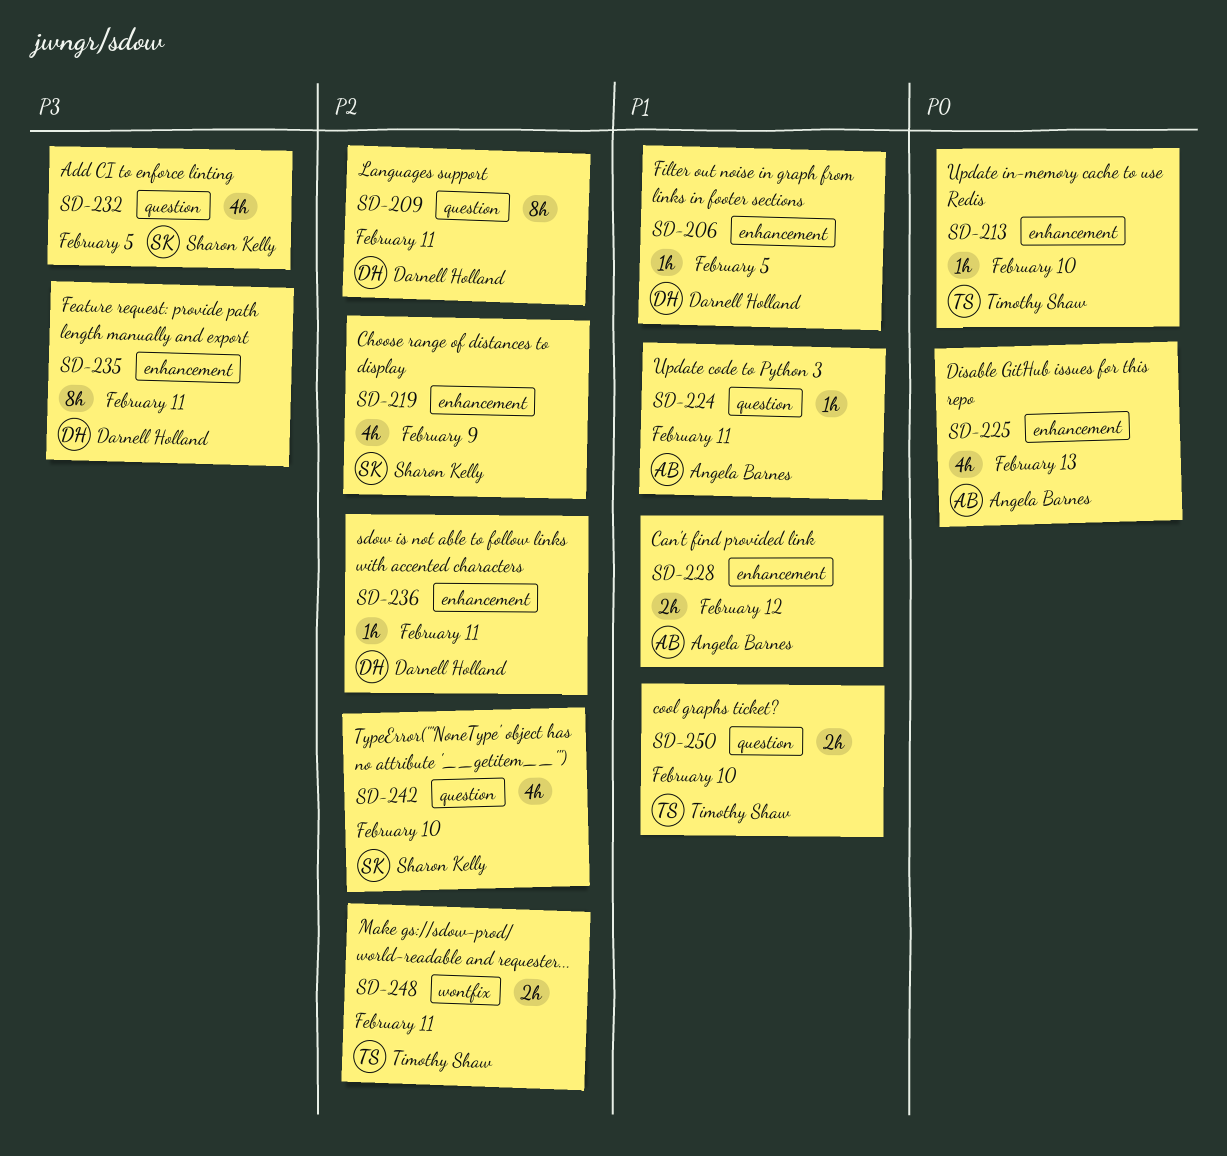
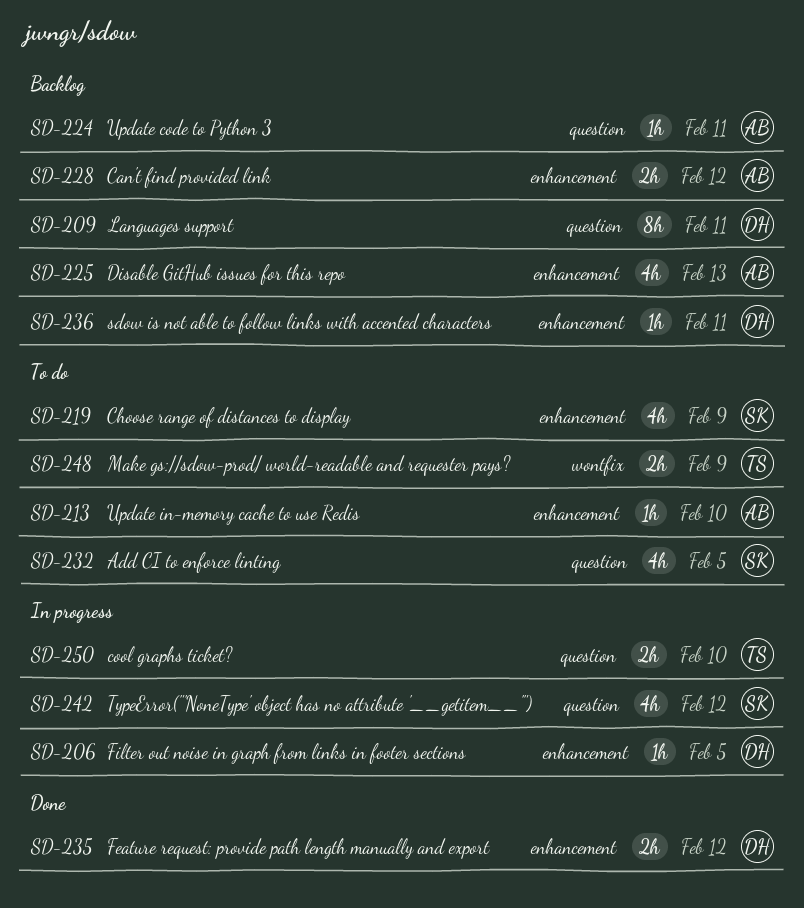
SD-213, owner: Timothy Shaw -> Angela Barnes
SD-235, estimate: 8h -> 2h
SD-235, due: Feb 11 -> Feb 12
SD-242, due: Feb 10 -> Feb 12
SD-248, due: Feb 11 -> Feb 9

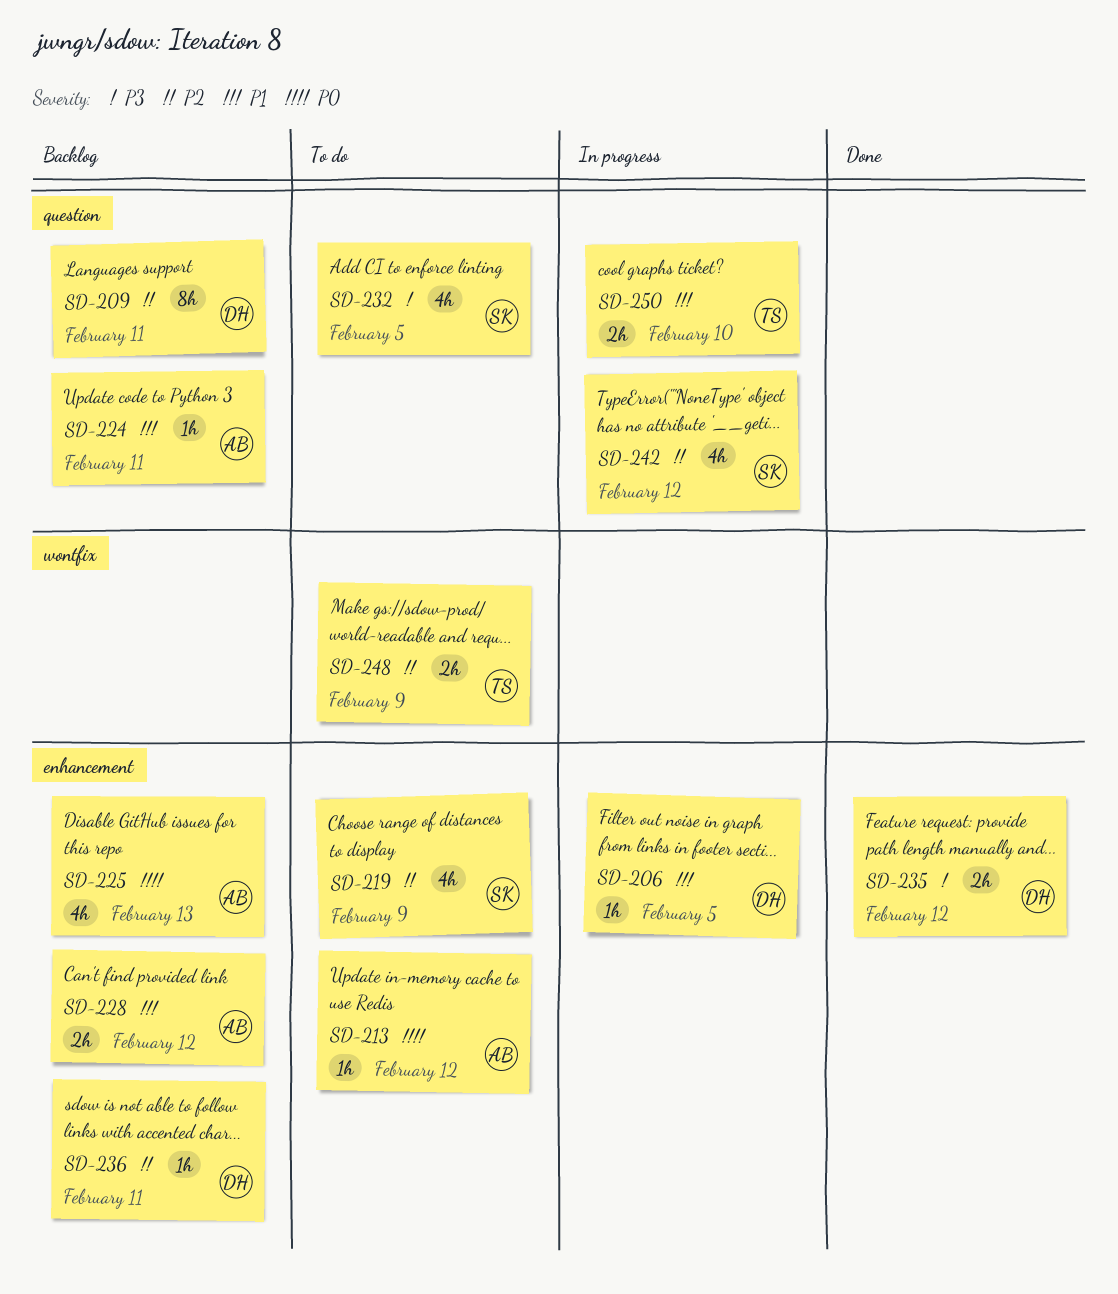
SD-213, due: Feb 10 -> Feb 12

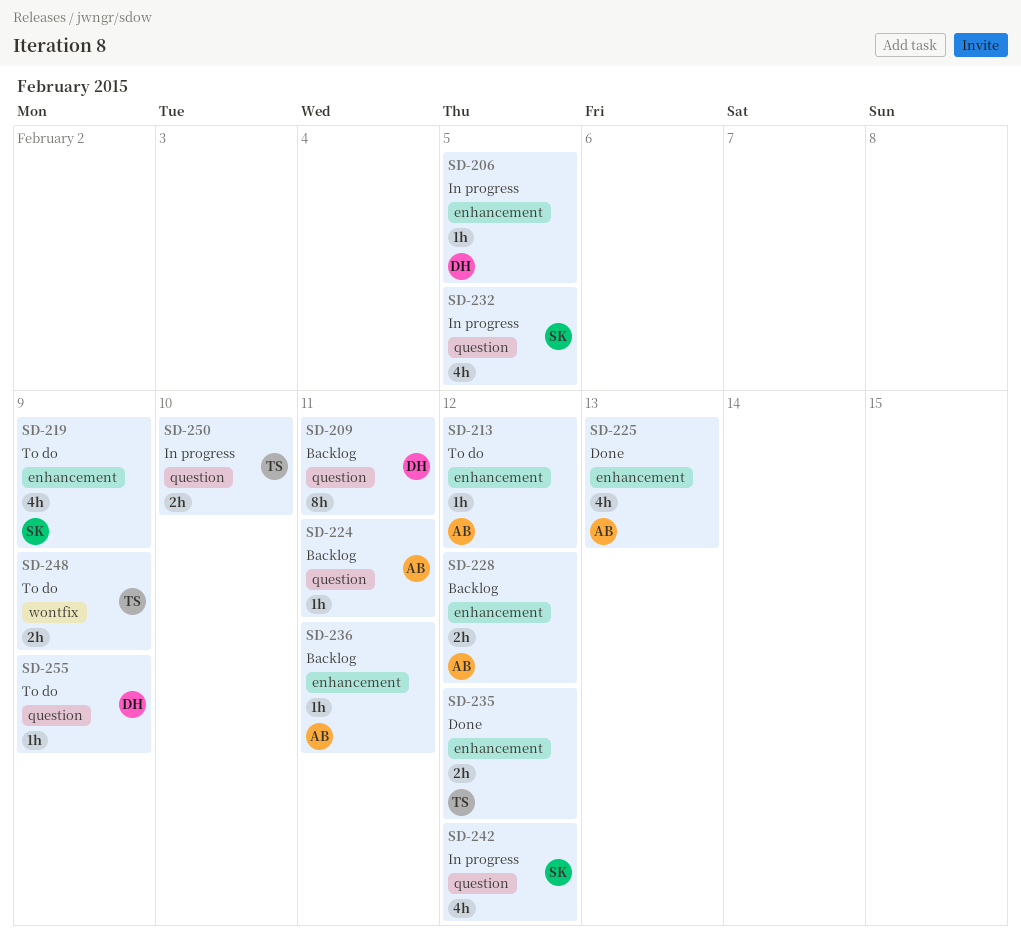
SD-225, status: Backlog -> Done
SD-232, status: To do -> In progress
SD-235, owner: DH -> TS
SD-236, owner: DH -> AB
SD-255: none -> present

